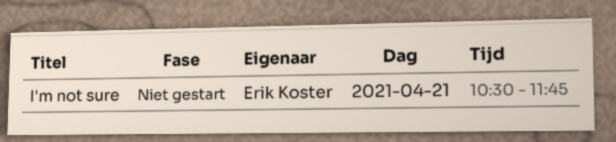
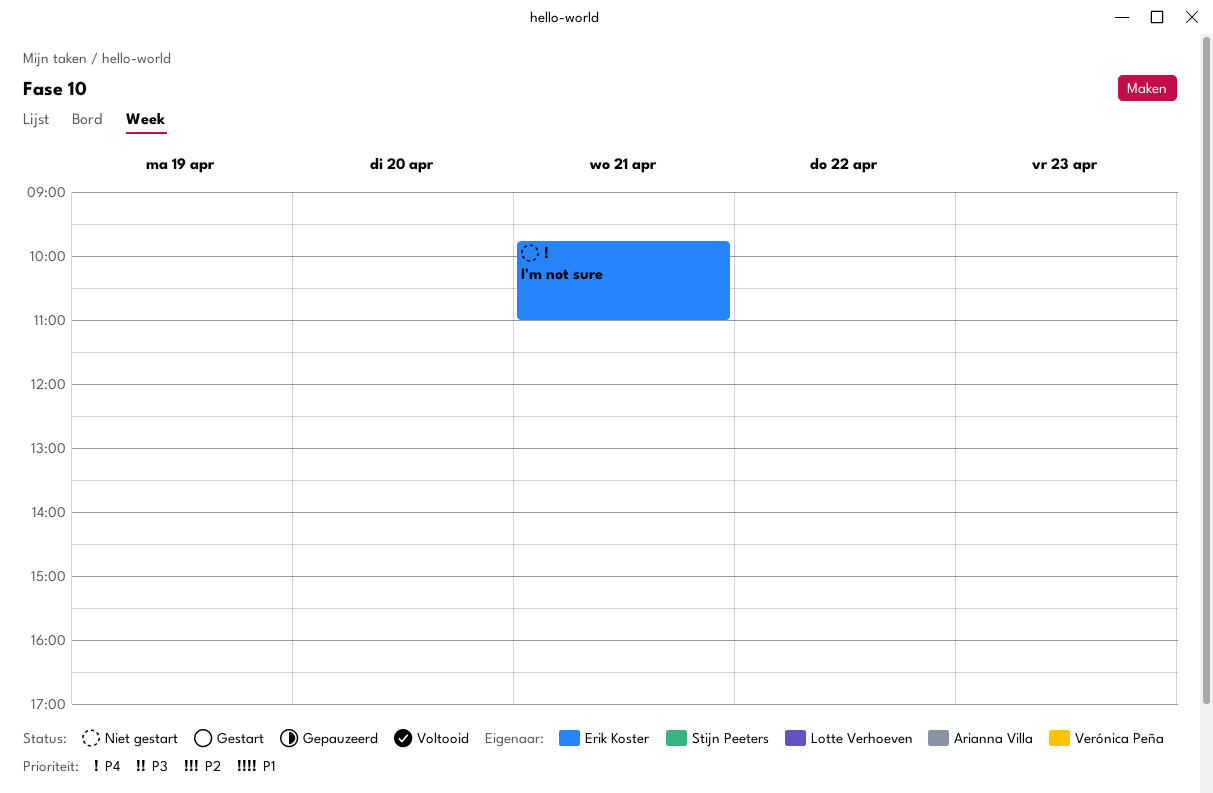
I'm not sure, begins: 10:30 -> 09:45
I'm not sure, ends: 11:45 -> 11:00

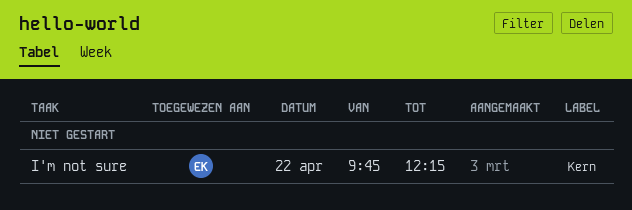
I'm not sure, day: Apr 21 -> Apr 22
I'm not sure, ends: 11:00 -> 12:15

